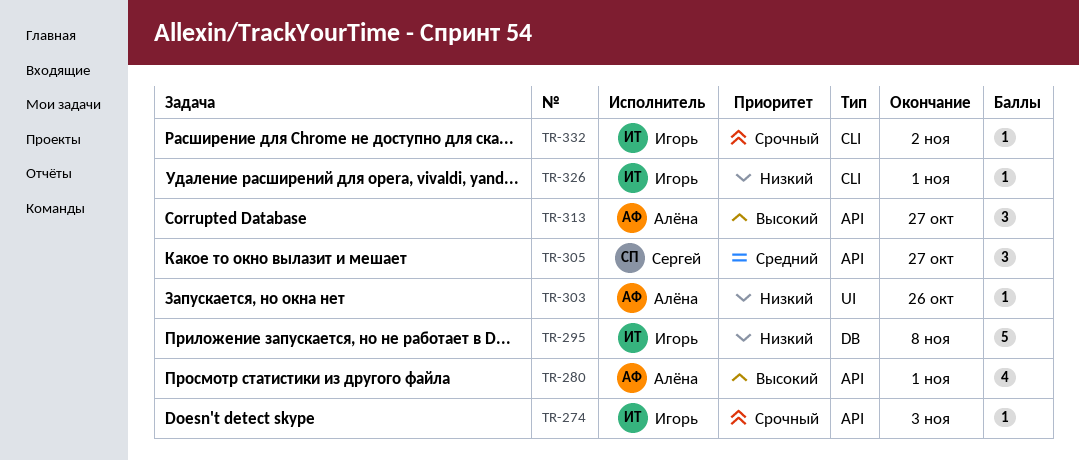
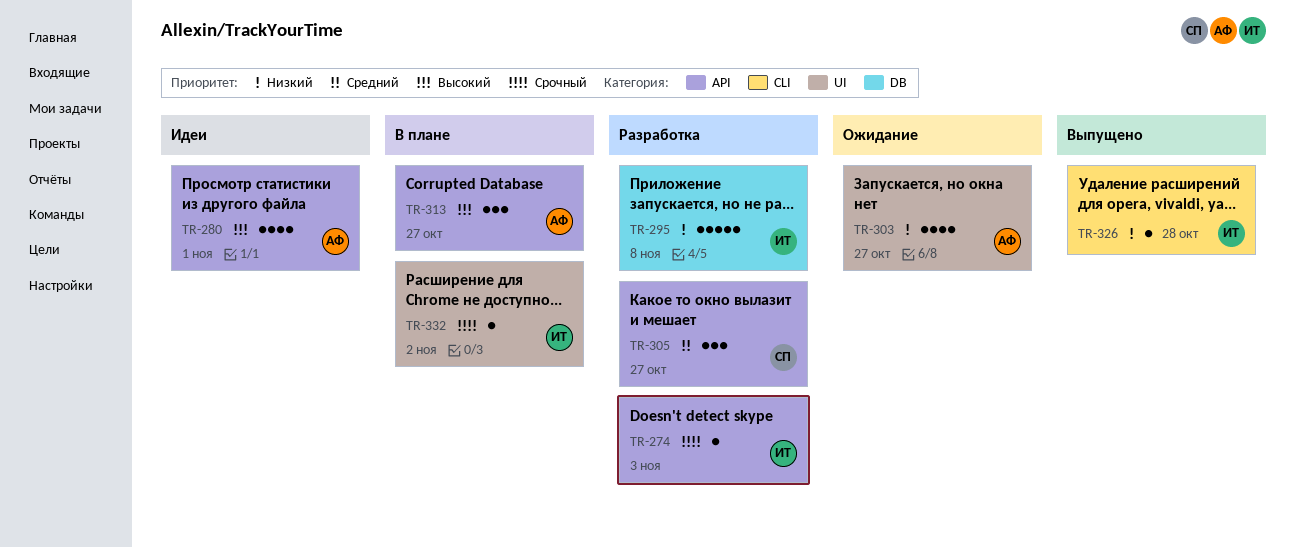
TR-303, estimate: 1 -> 4
TR-303, due: Oct 26 -> Oct 27
TR-326, due: Nov 1 -> Oct 28
TR-332, label: CLI -> UI

